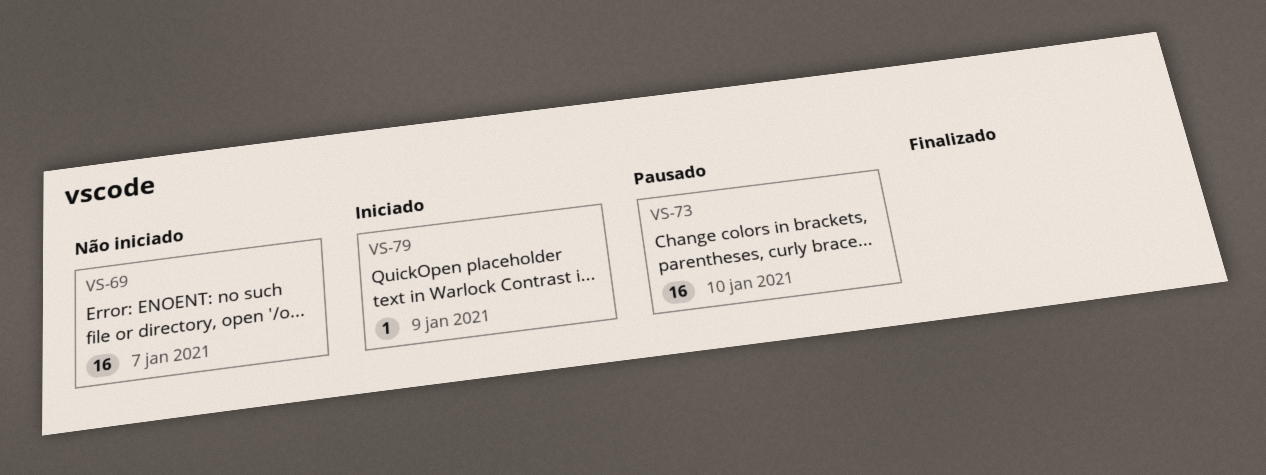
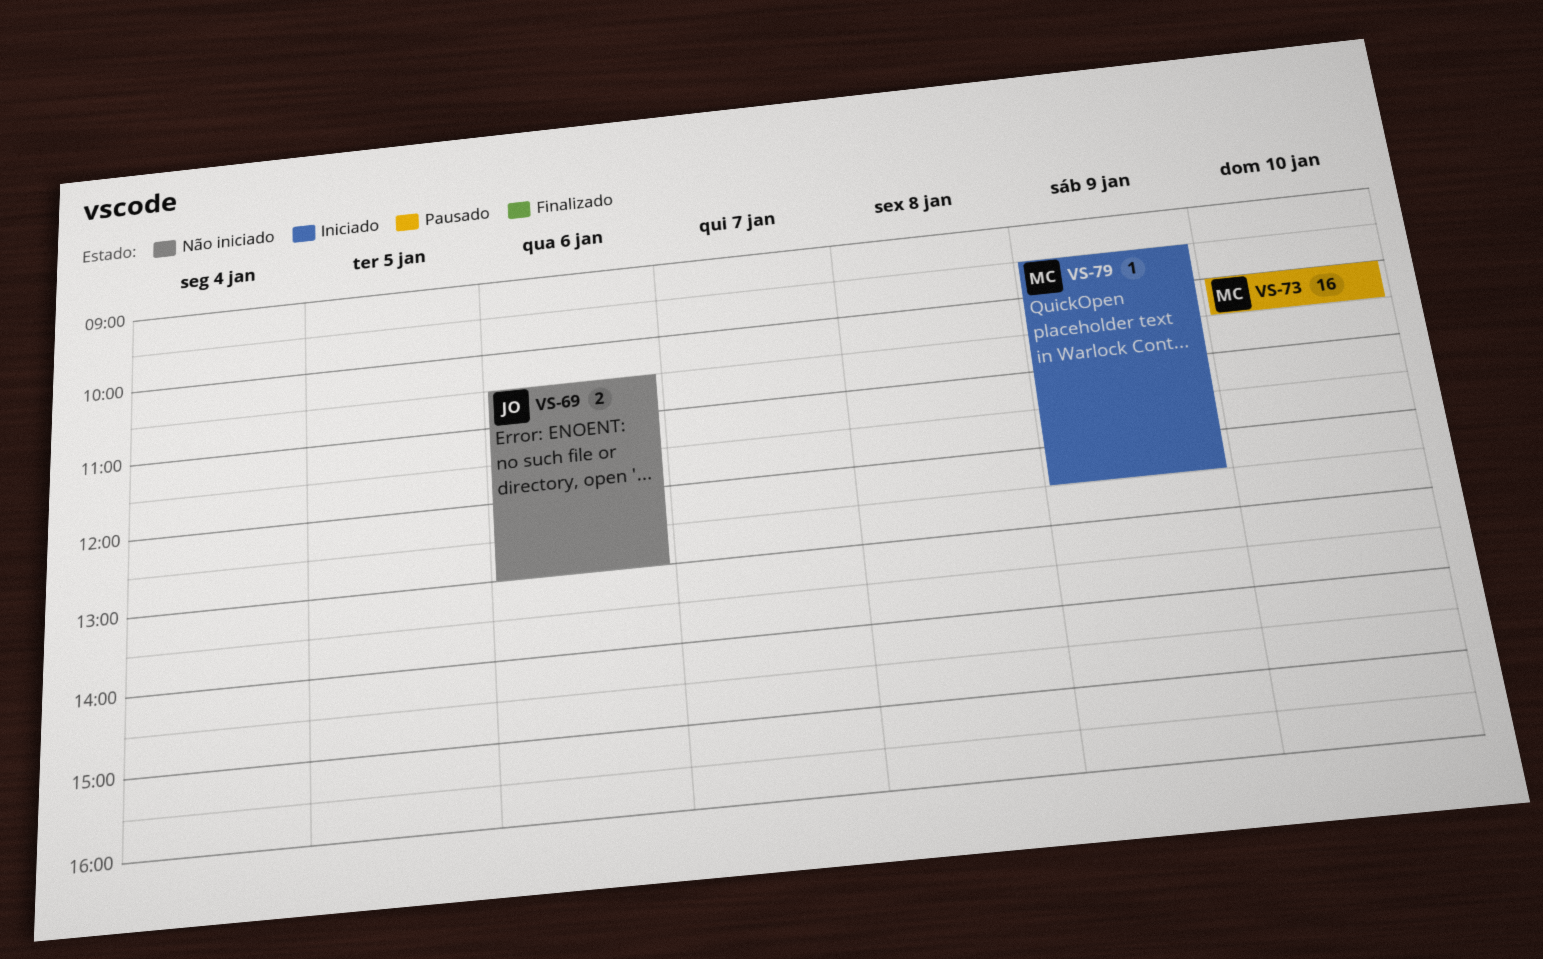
VS-69, estimate: 16 -> 2
VS-69, day: Jan 7 -> Jan 6

